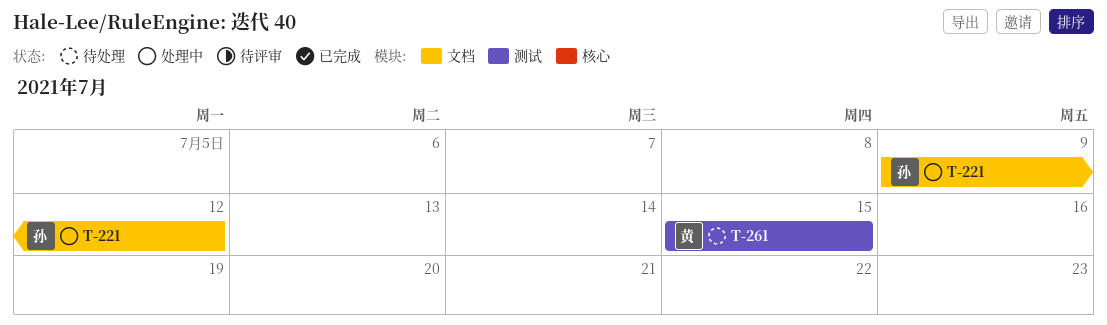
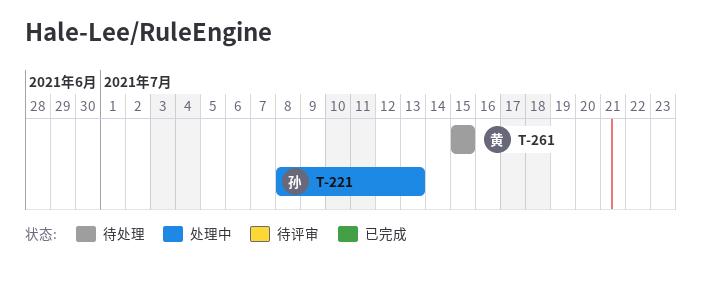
T-221, start: Jul 9 -> Jul 8
T-221, due: Jul 12 -> Jul 13

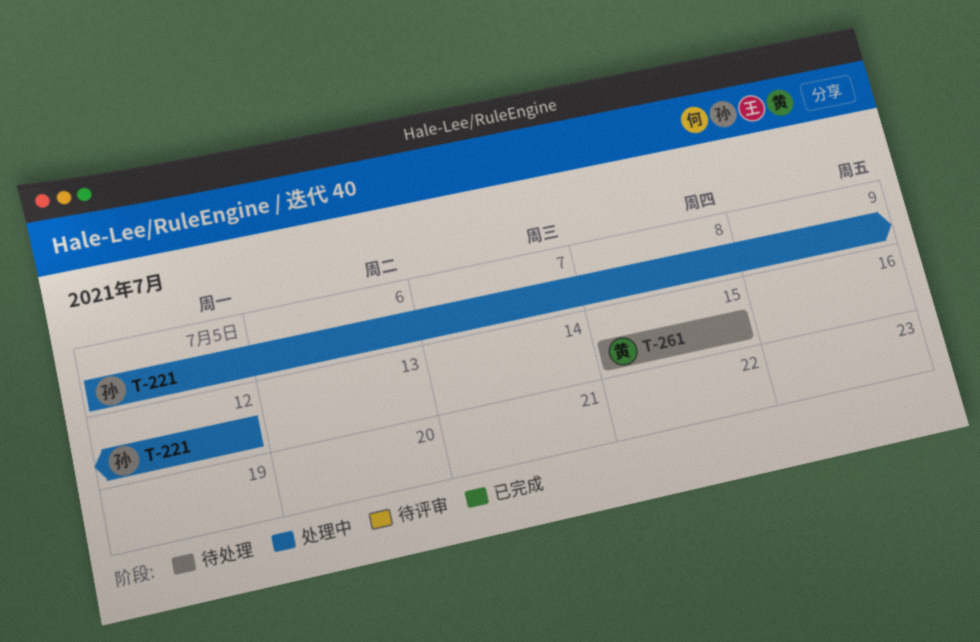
T-221, start: Jul 8 -> Jul 5
T-221, due: Jul 13 -> Jul 12

